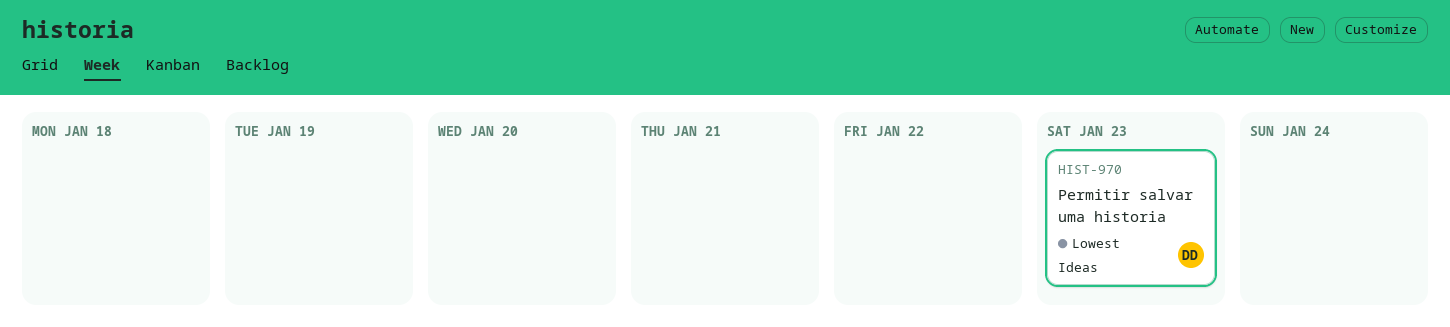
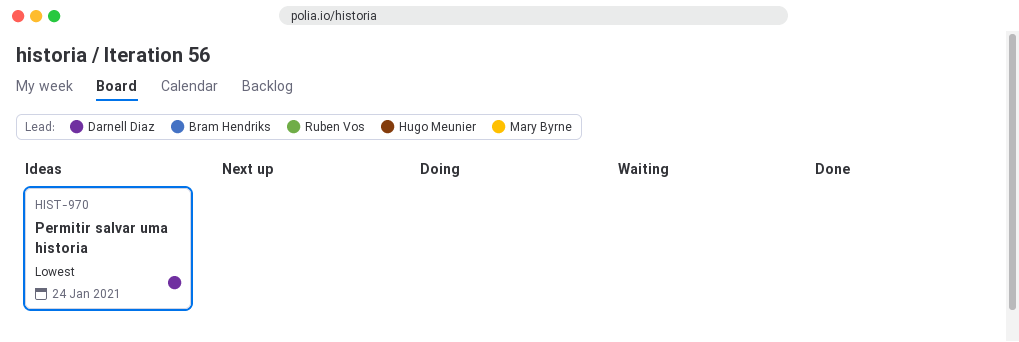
HIST-970, due: Jan 23 -> Jan 24

